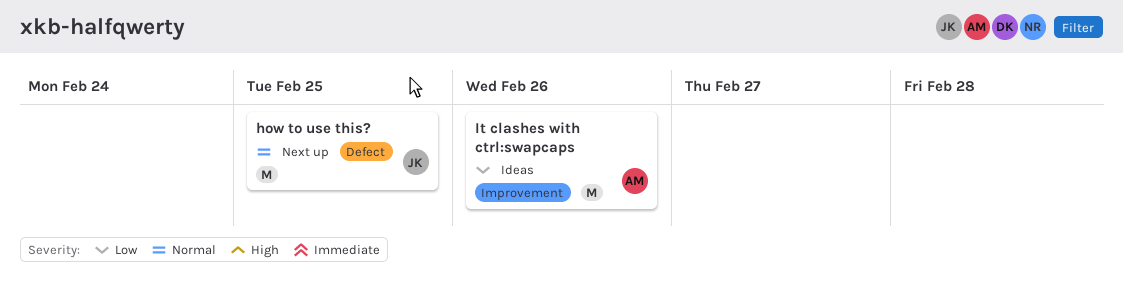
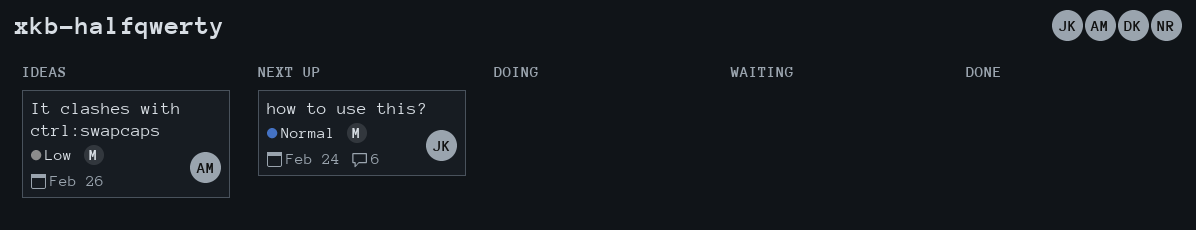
how to use this?, due: Feb 25 -> Feb 24

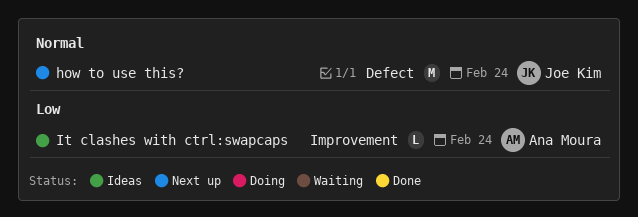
It clashes with ctrl:swapcaps, estimate: M -> L
It clashes with ctrl:swapcaps, due: Feb 26 -> Feb 24

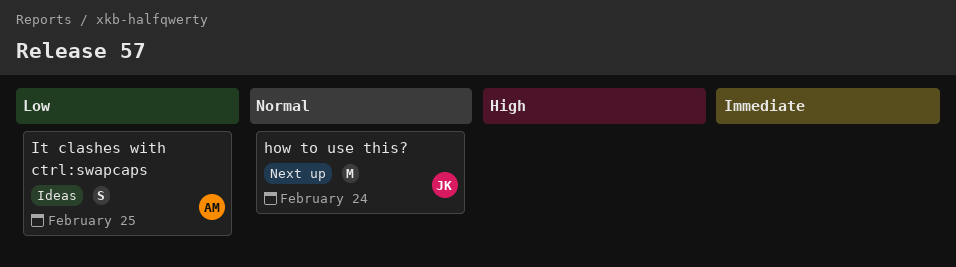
It clashes with ctrl:swapcaps, estimate: L -> S
It clashes with ctrl:swapcaps, due: Feb 24 -> Feb 25

